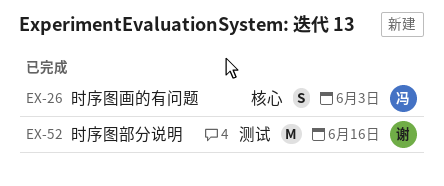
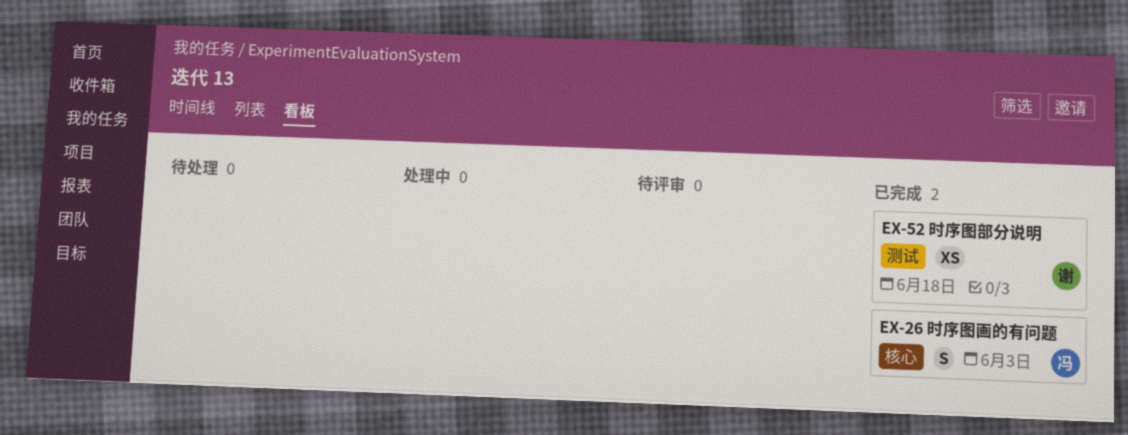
EX-52, estimate: M -> XS
EX-52, due: Jun 16 -> Jun 18

